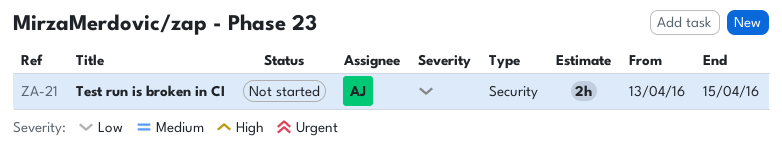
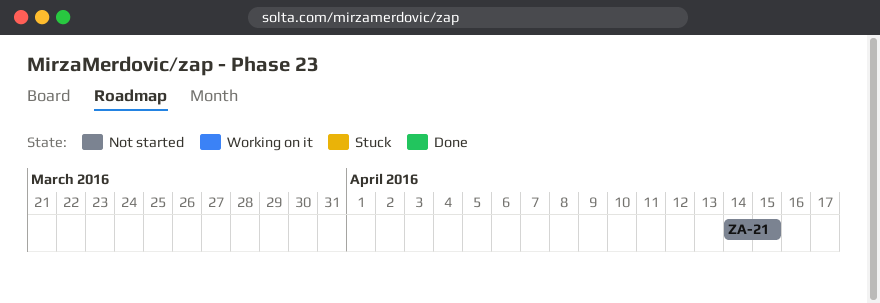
ZA-21, start: Apr 13 -> Apr 14

